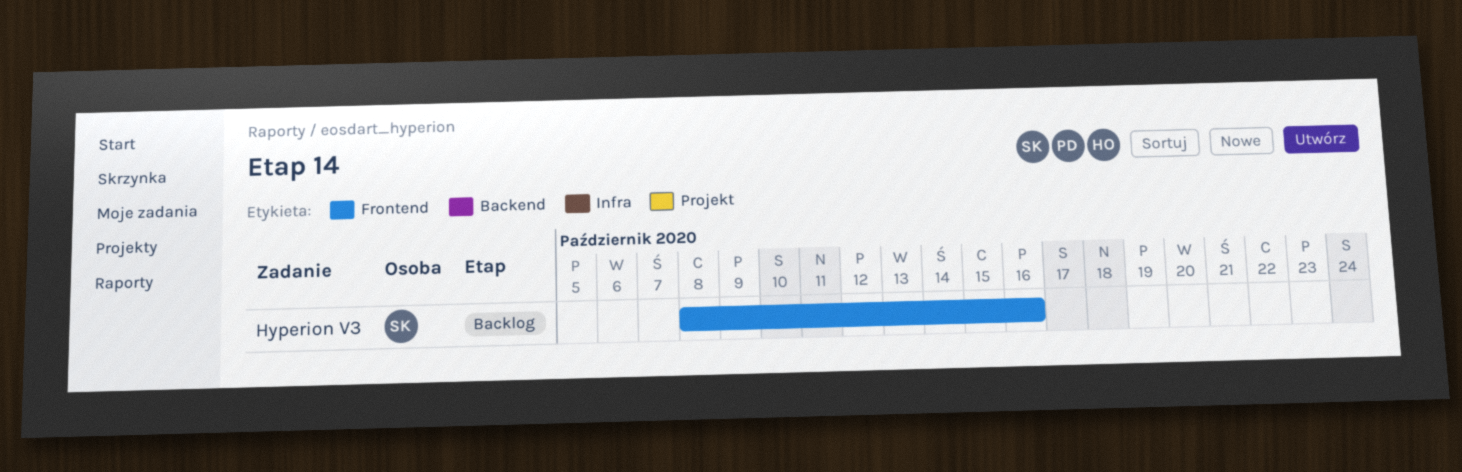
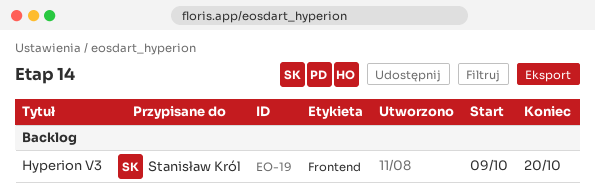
Hyperion V3, start: Oct 8 -> Oct 9
Hyperion V3, due: Oct 16 -> Oct 20

